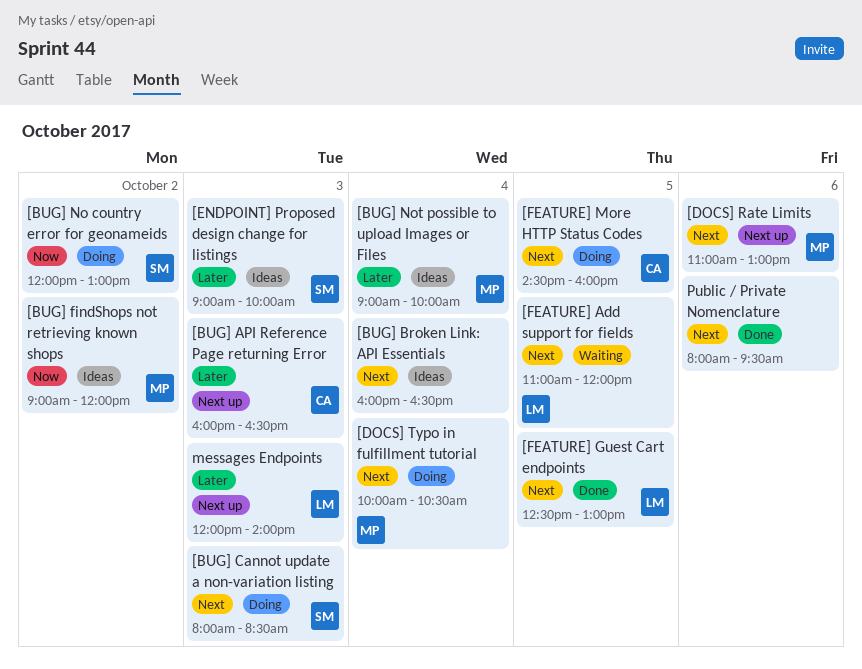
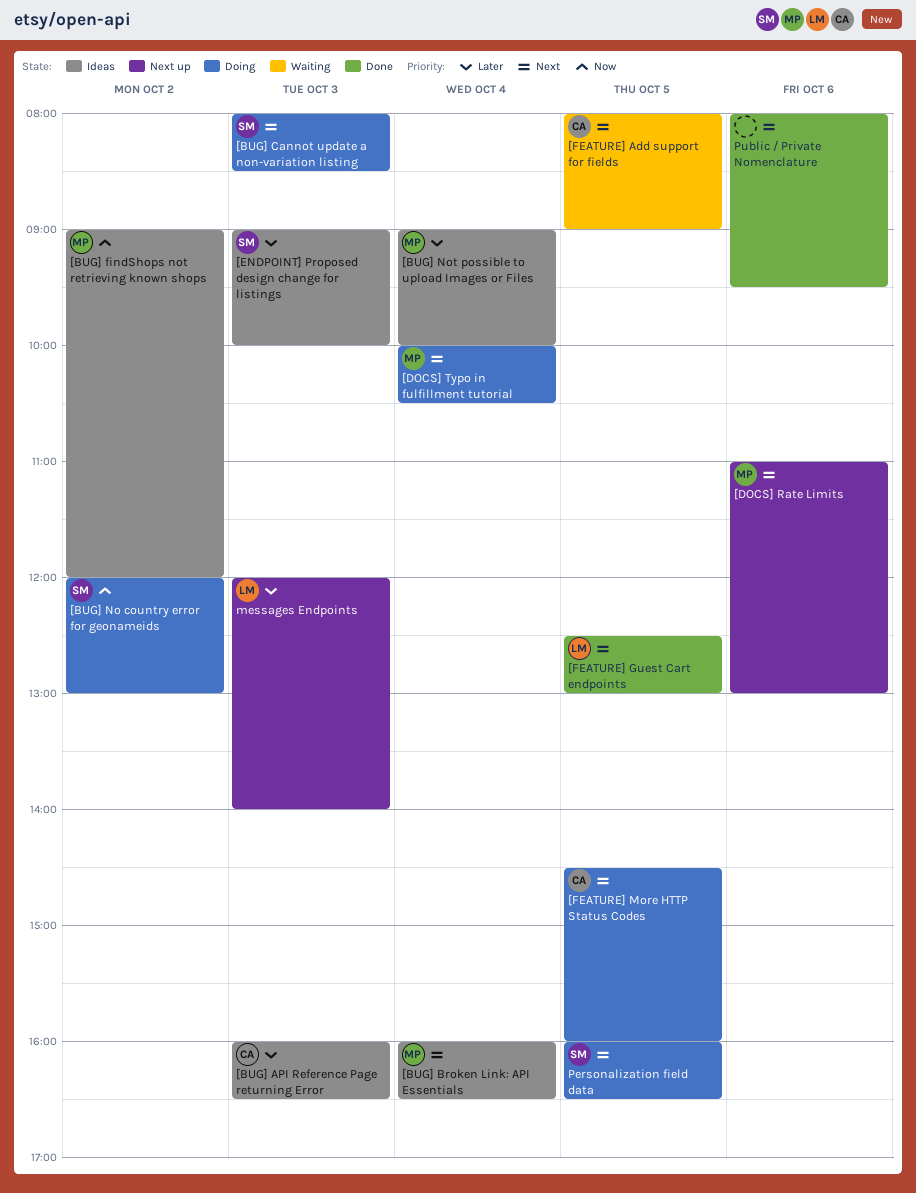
[BUG] API Reference Page returning Error, status: Next up -> Ideas
[BUG] Broken Link: API Essentials, owner: none -> MP
[FEATURE] Add support for fields, owner: LM -> CA
[FEATURE] Add support for fields, begins: 11:00 -> 08:00
[FEATURE] Add support for fields, ends: 12:00 -> 09:00
Personalization field data: none -> present

